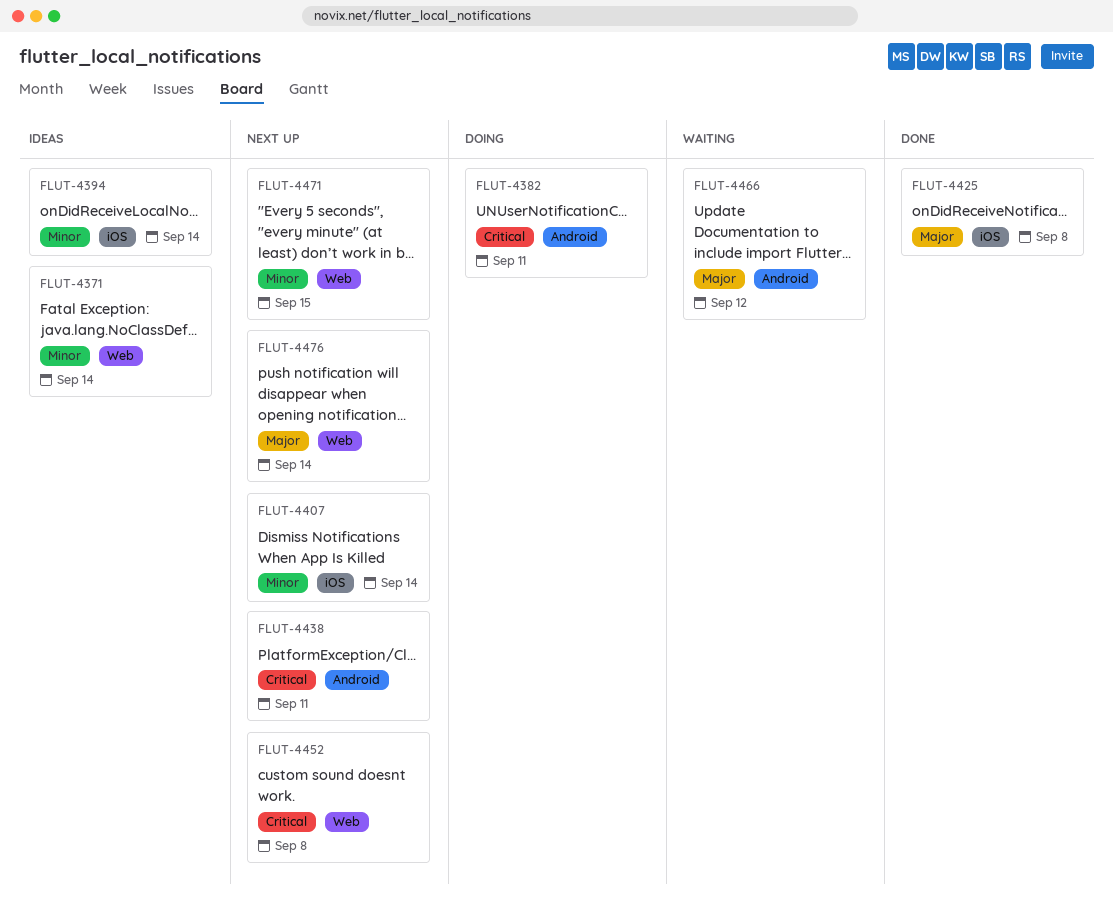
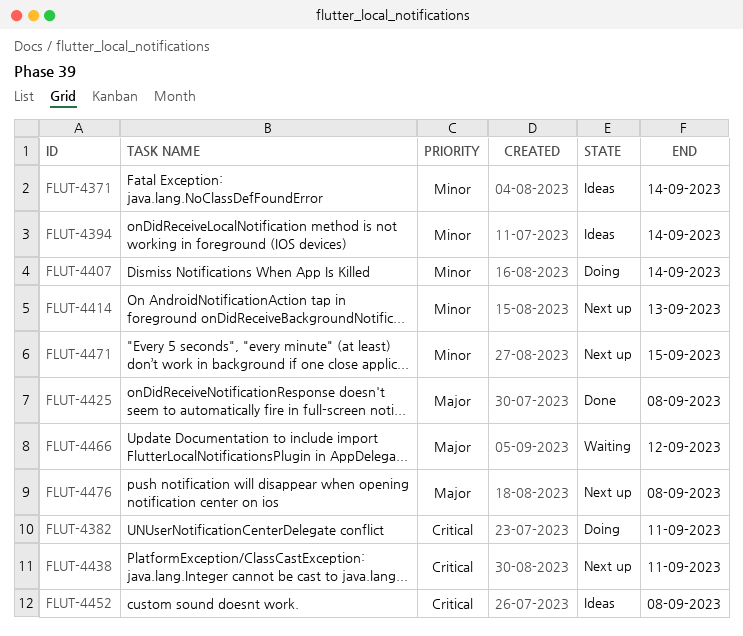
FLUT-4407, status: Next up -> Doing
FLUT-4414: none -> present
FLUT-4452, status: Next up -> Ideas
FLUT-4476, due: Sep 14 -> Sep 8

